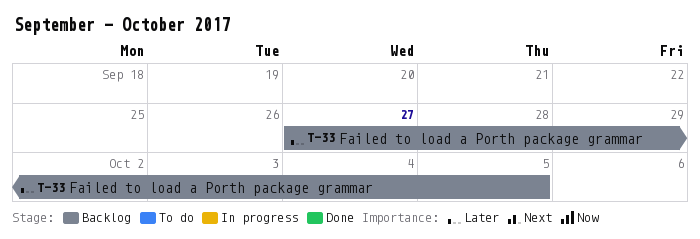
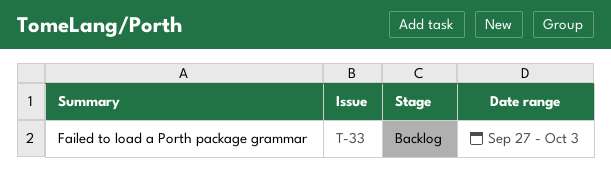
T-33, due: Oct 5 -> Oct 3

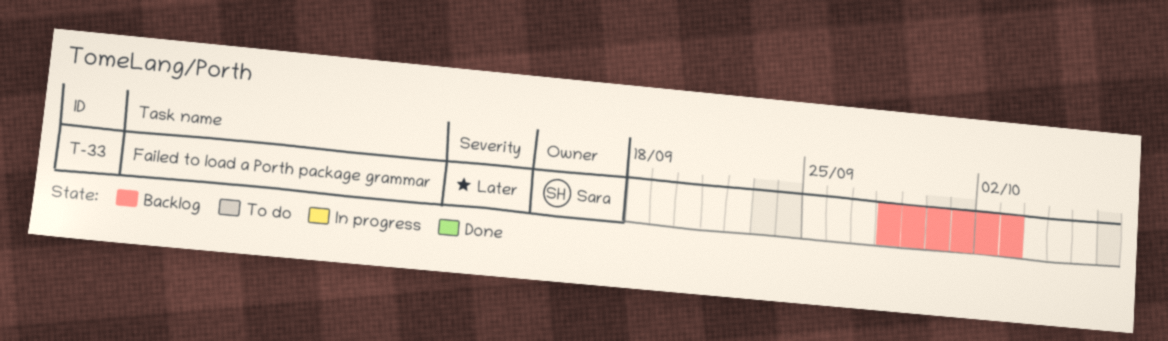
T-33, start: Sep 27 -> Sep 28

